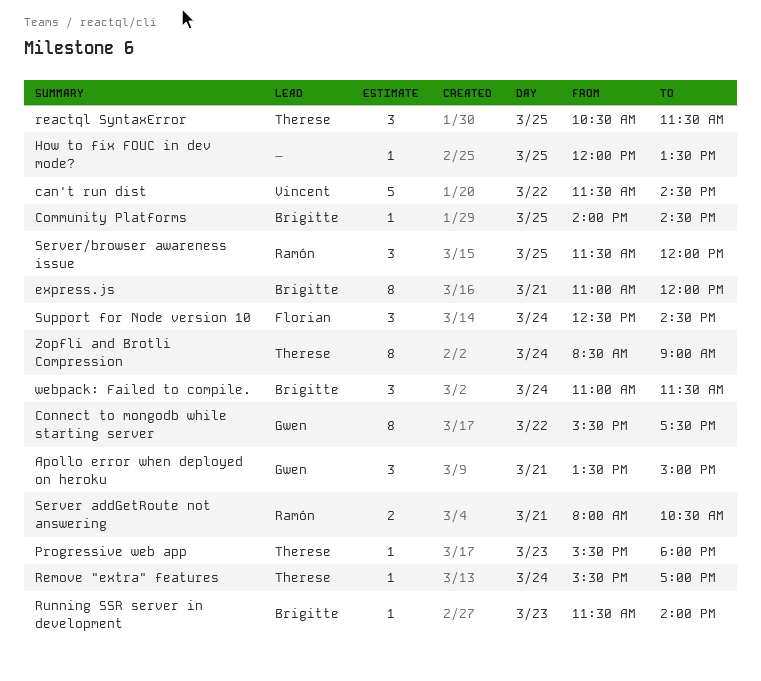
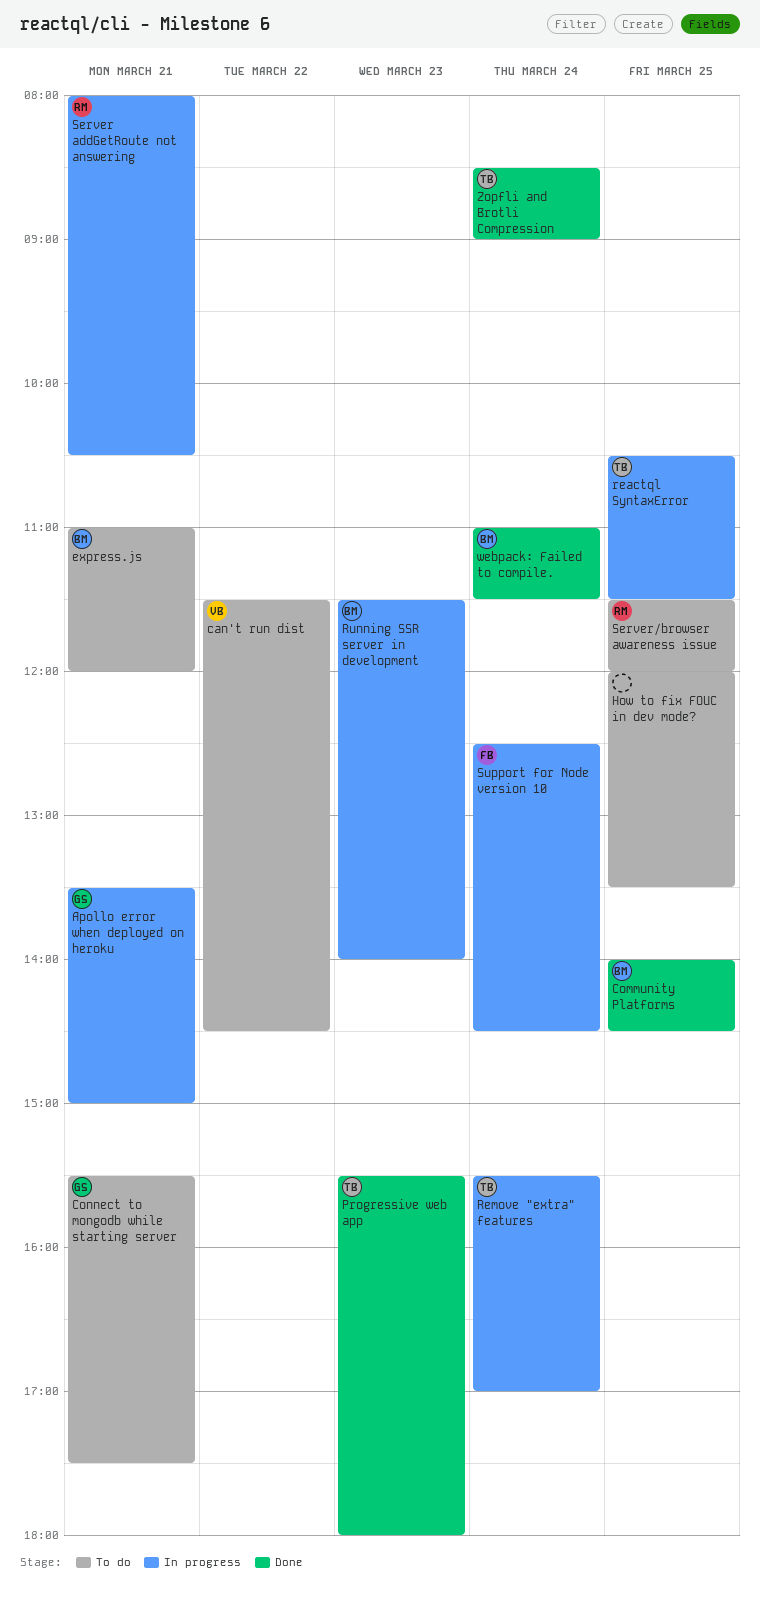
Connect to mongodb while starting server, day: Mar 22 -> Mar 21

